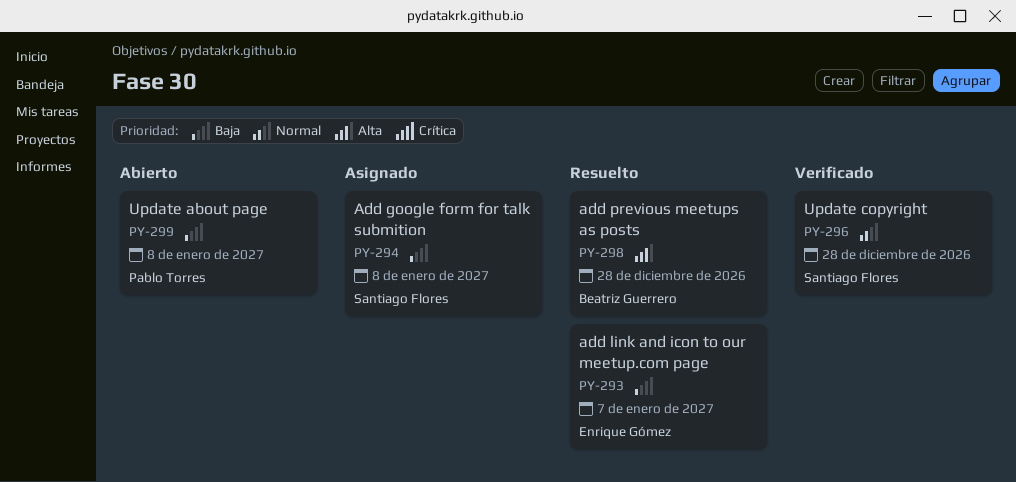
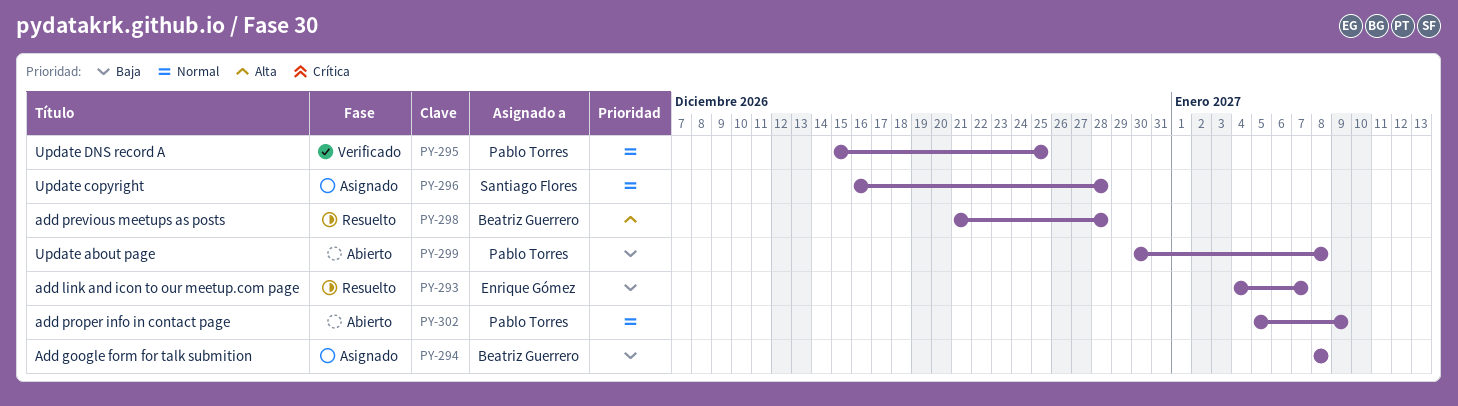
PY-294, owner: Santiago Flores -> Beatriz Guerrero
PY-295: none -> present
PY-296, status: Verificado -> Asignado
PY-302: none -> present

